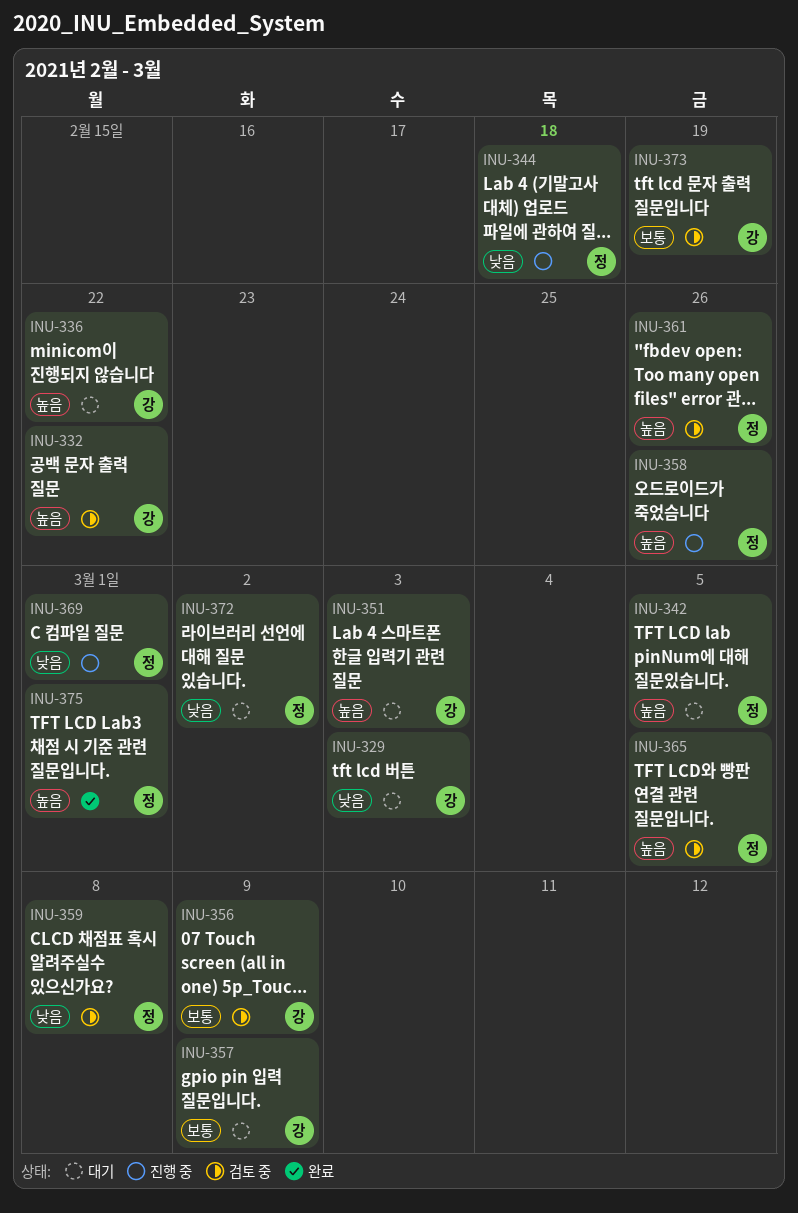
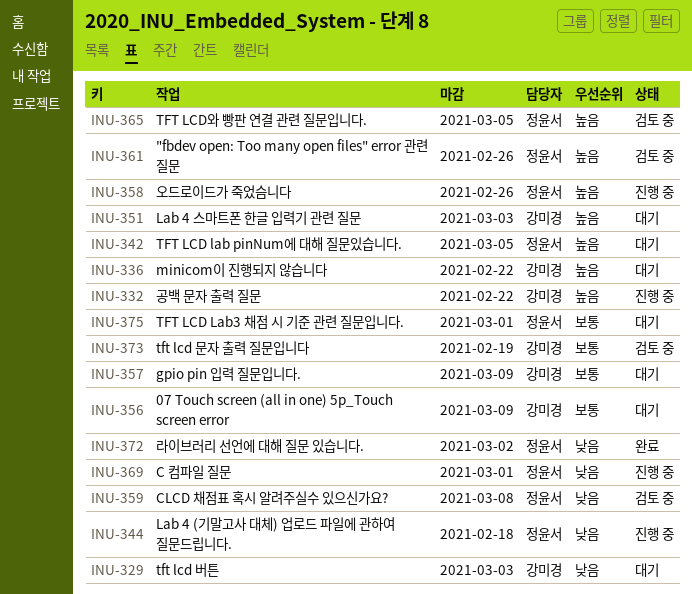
INU-332, status: 검토 중 -> 진행 중
INU-356, status: 검토 중 -> 대기
INU-372, status: 대기 -> 완료
INU-375, status: 완료 -> 대기
INU-375, priority: 높음 -> 보통

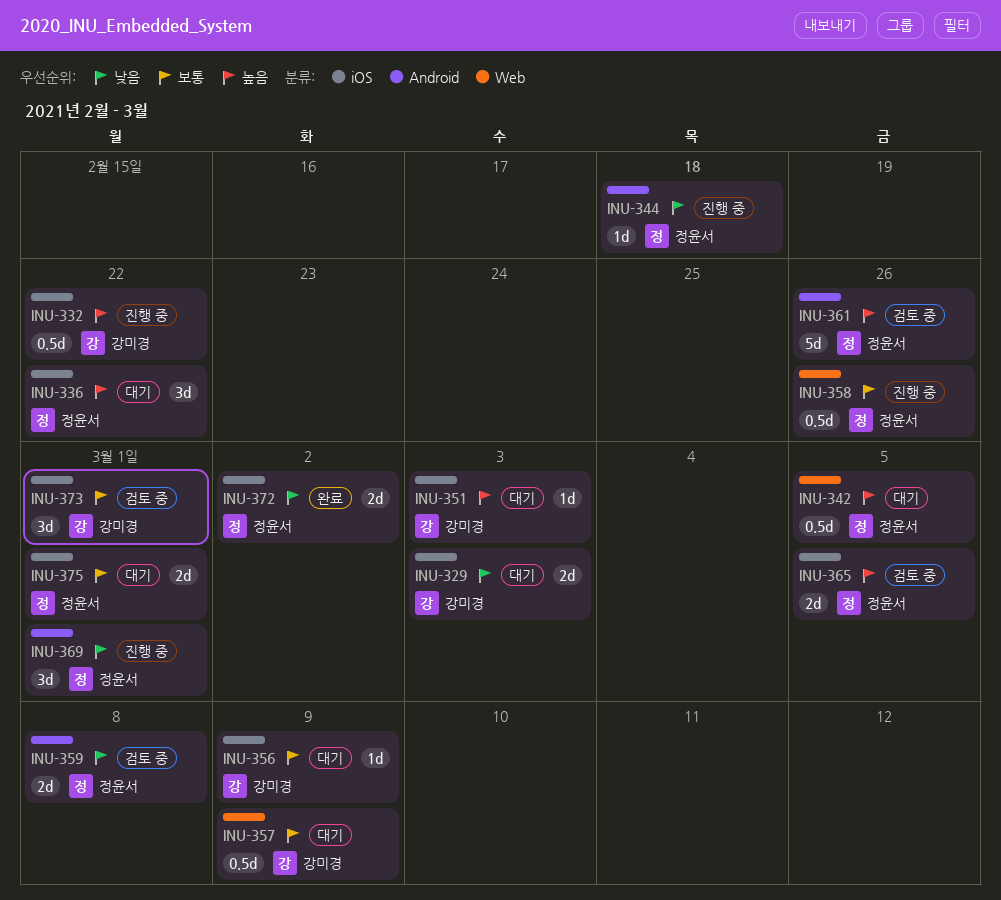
INU-336, owner: 강미경 -> 정윤서
INU-358, priority: 높음 -> 보통
INU-373, due: Feb 19 -> Mar 1

